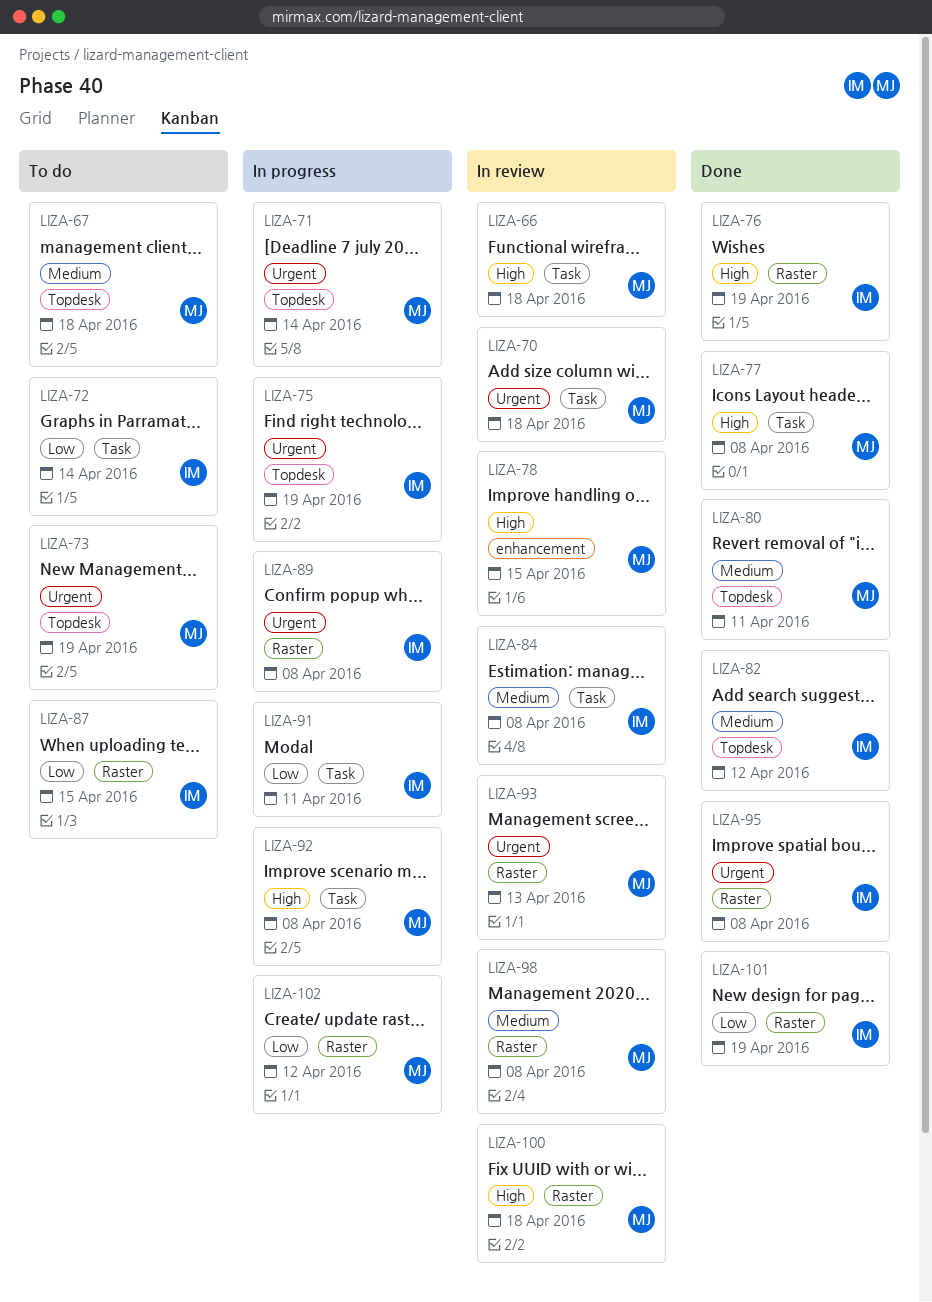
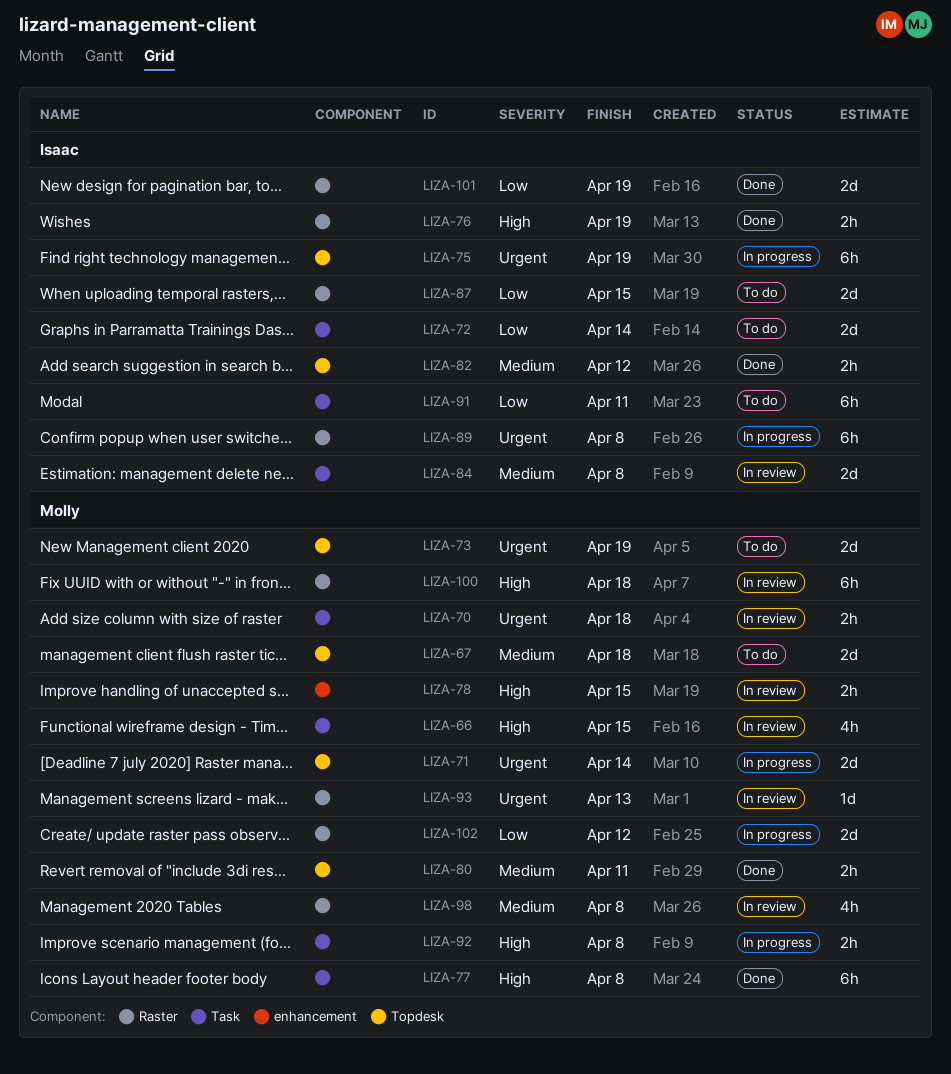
LIZA-66, due: Apr 18 -> Apr 15
LIZA-91, status: In progress -> To do
LIZA-95: present -> none

